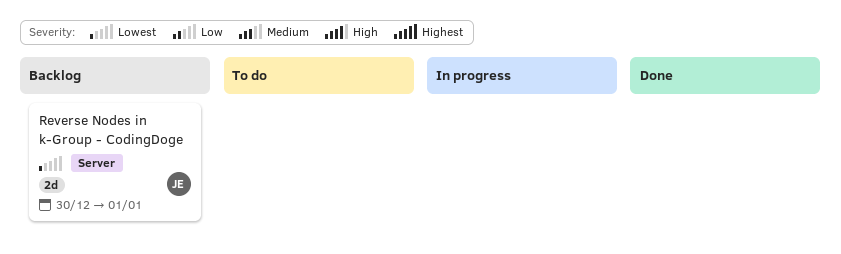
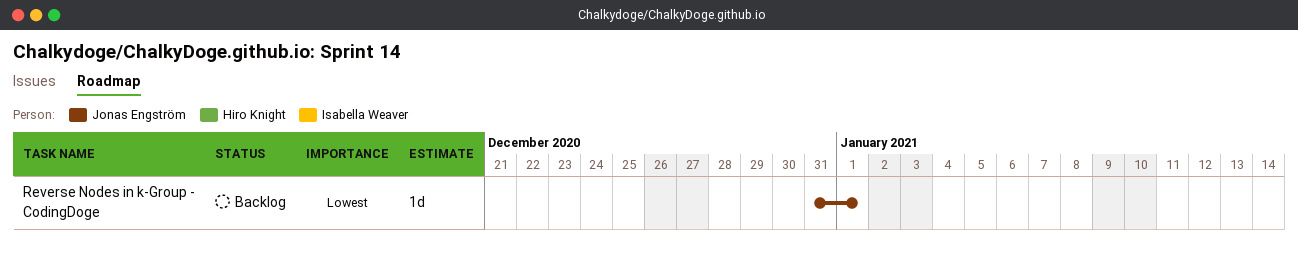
Reverse Nodes in k-Group - CodingDoge, estimate: 2d -> 1d
Reverse Nodes in k-Group - CodingDoge, start: Dec 30 -> Dec 31

